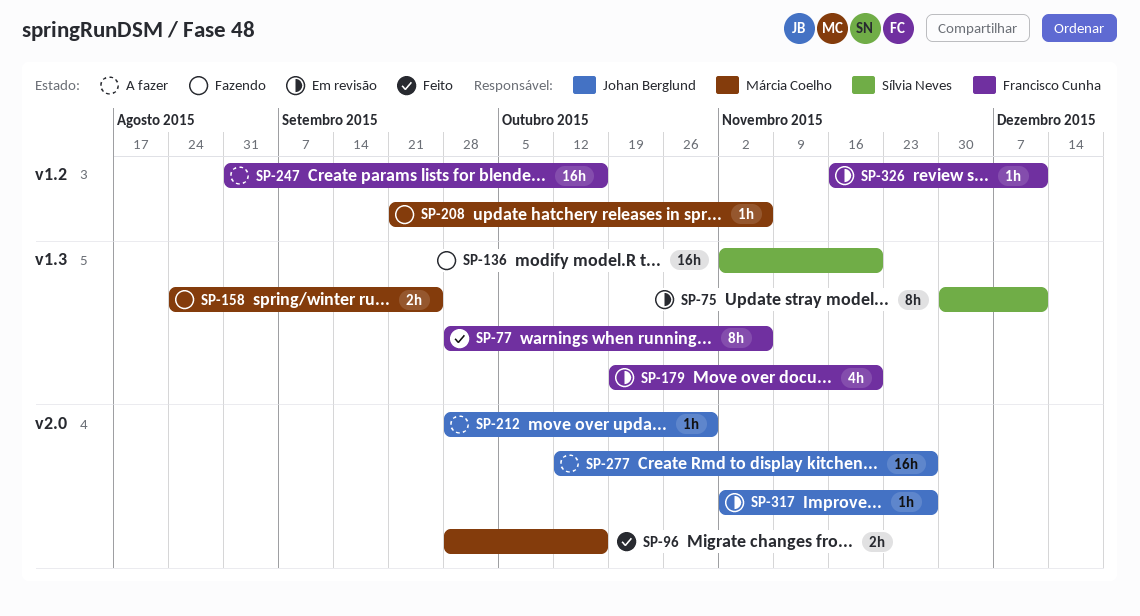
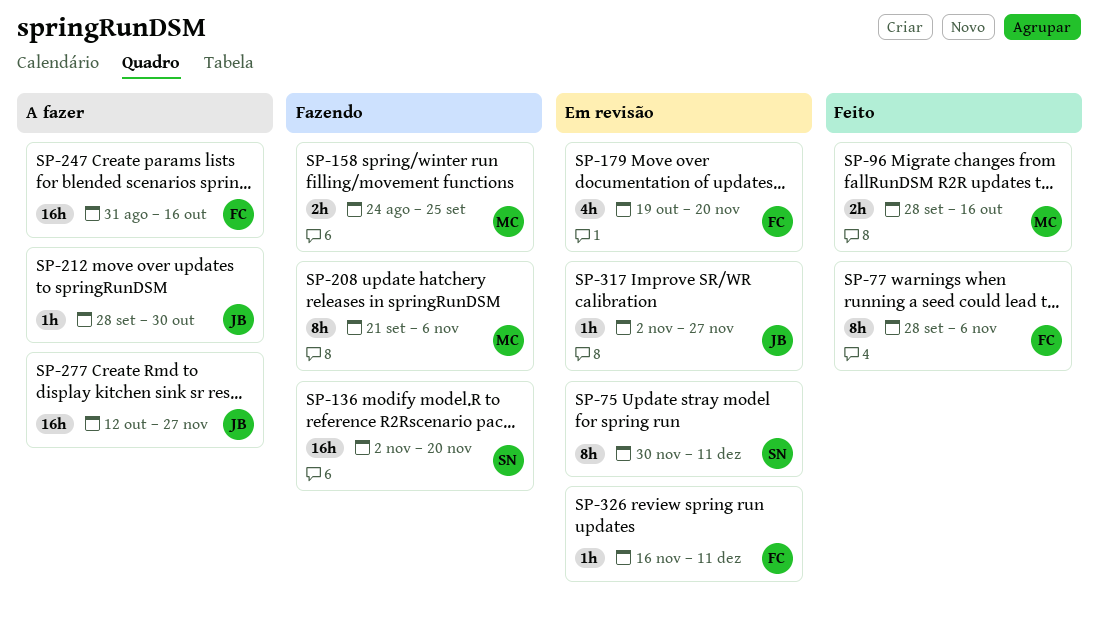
SP-208, estimate: 1h -> 8h

